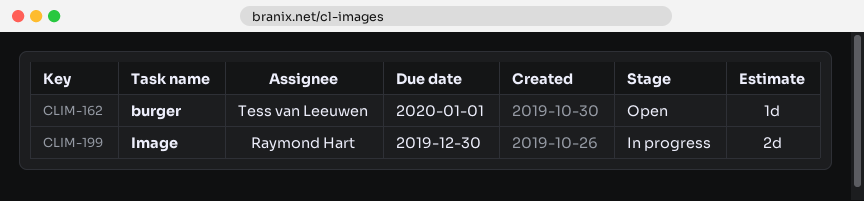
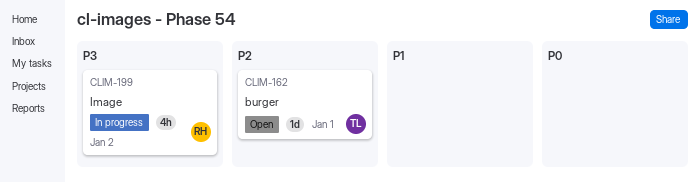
CLIM-199, estimate: 2d -> 4h
CLIM-199, due: Dec 30 -> Jan 2

